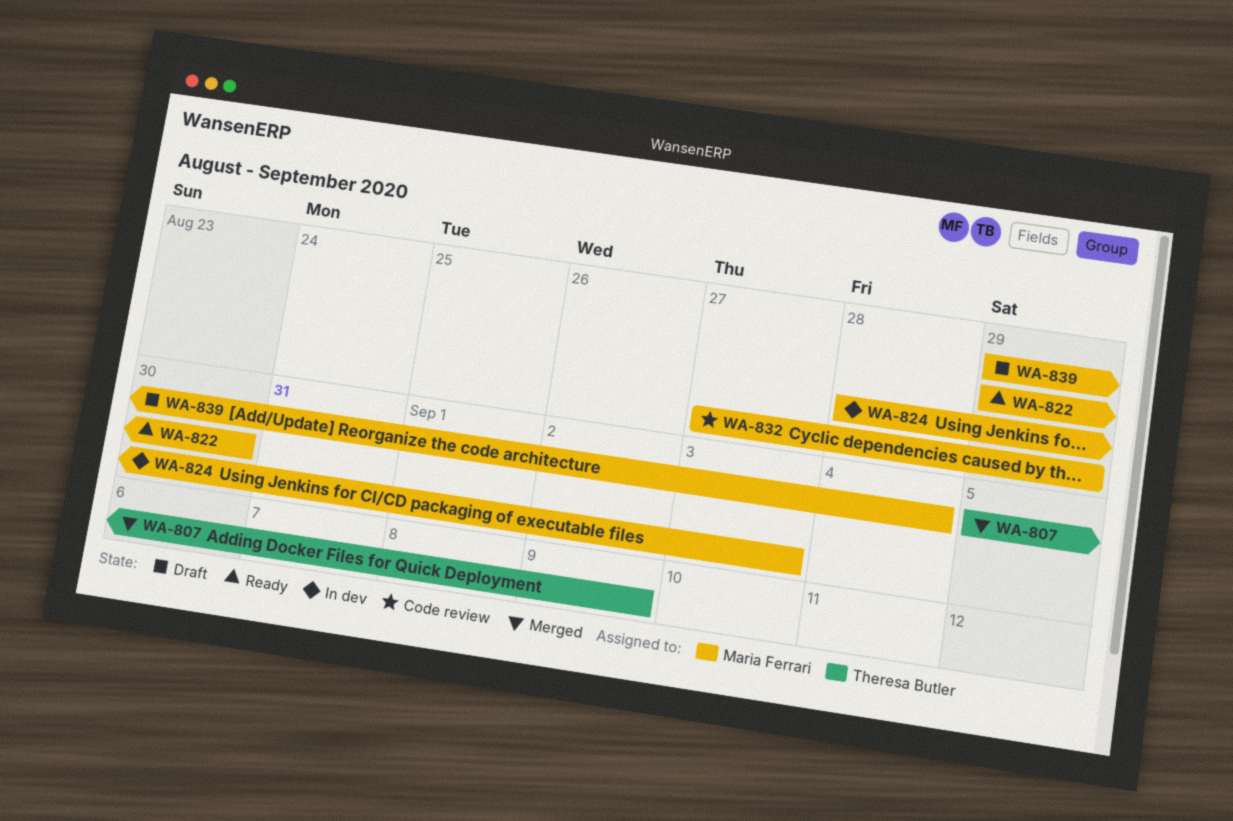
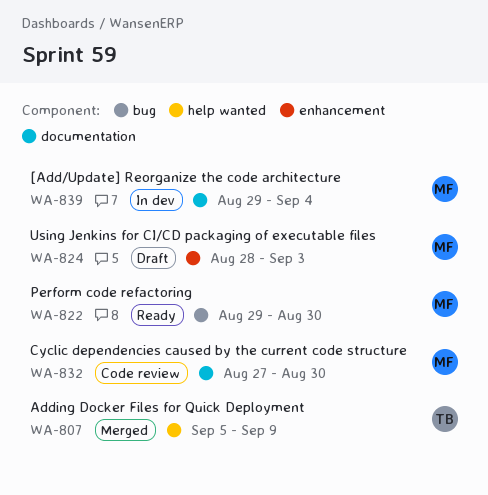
WA-824, status: In dev -> Draft
WA-832, due: Aug 29 -> Aug 30
WA-839, status: Draft -> In dev

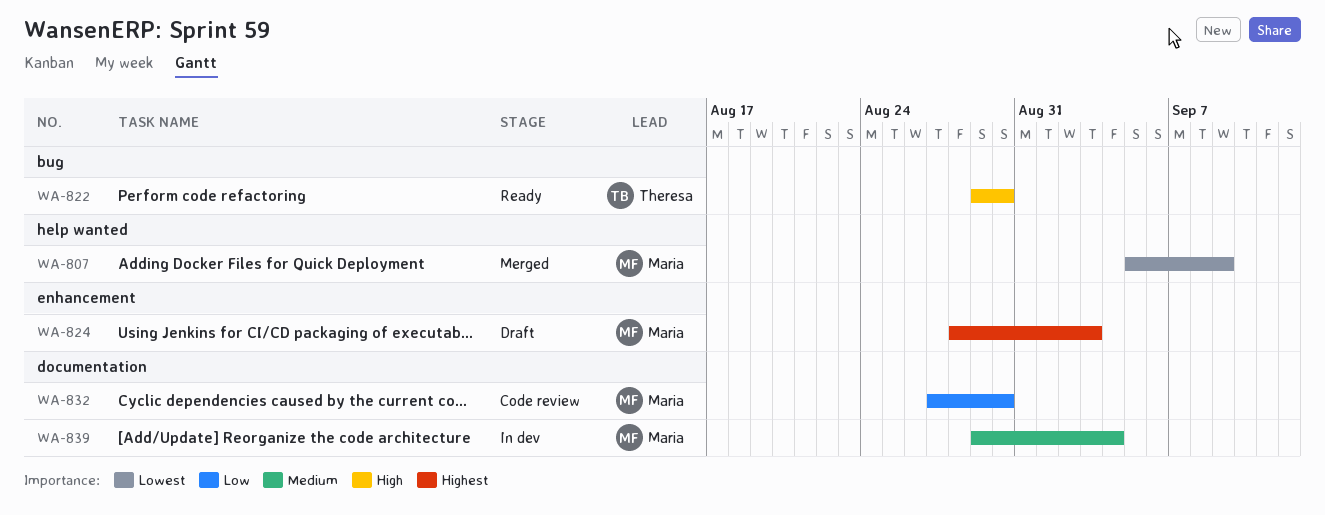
WA-807, owner: Theresa -> Maria
WA-822, owner: Maria -> Theresa

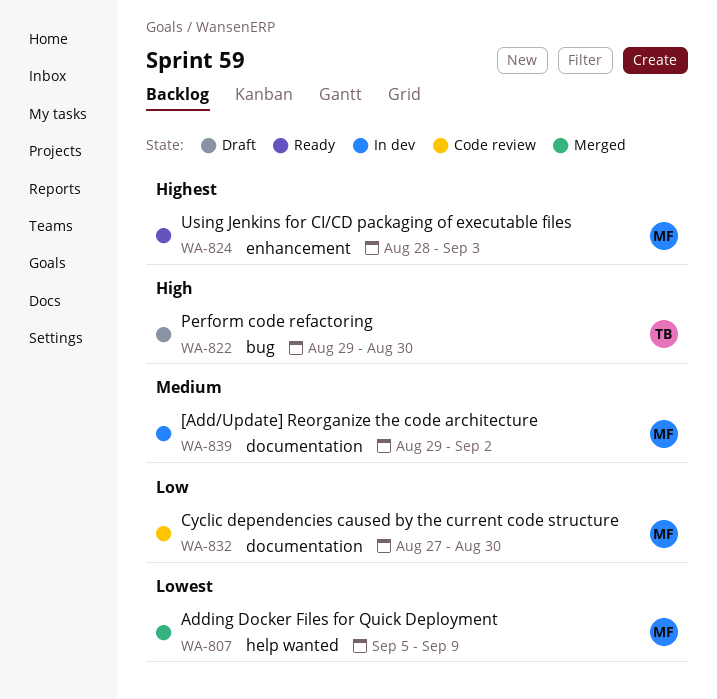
WA-822, status: Ready -> Draft
WA-824, status: Draft -> Ready
WA-839, due: Sep 4 -> Sep 2

